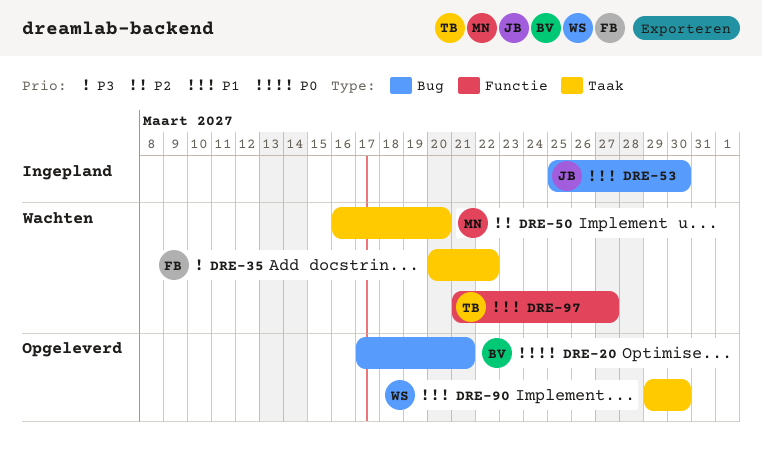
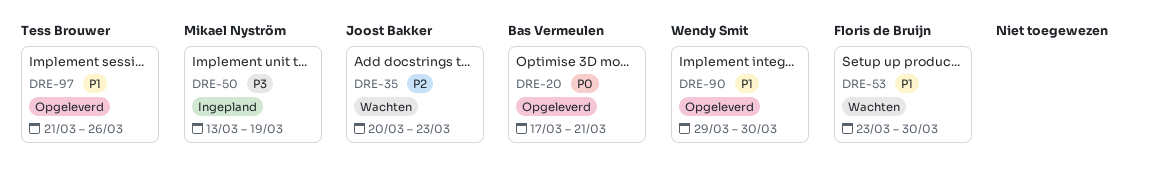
DRE-35, owner: Floris de Bruijn -> Joost Bakker
DRE-35, priority: P3 -> P2
DRE-35, due: Mar 22 -> Mar 23
DRE-50, status: Wachten -> Ingepland
DRE-50, priority: P2 -> P3
DRE-50, start: Mar 16 -> Mar 13
DRE-50, due: Mar 20 -> Mar 19
DRE-53, status: Ingepland -> Wachten
DRE-53, owner: Joost Bakker -> Floris de Bruijn
DRE-53, start: Mar 25 -> Mar 23
DRE-97, status: Wachten -> Opgeleverd
DRE-97, due: Mar 27 -> Mar 26

